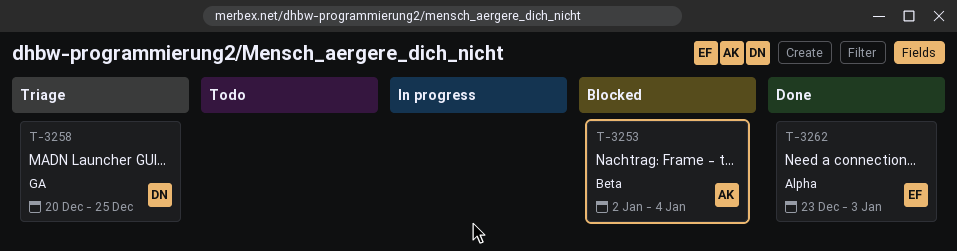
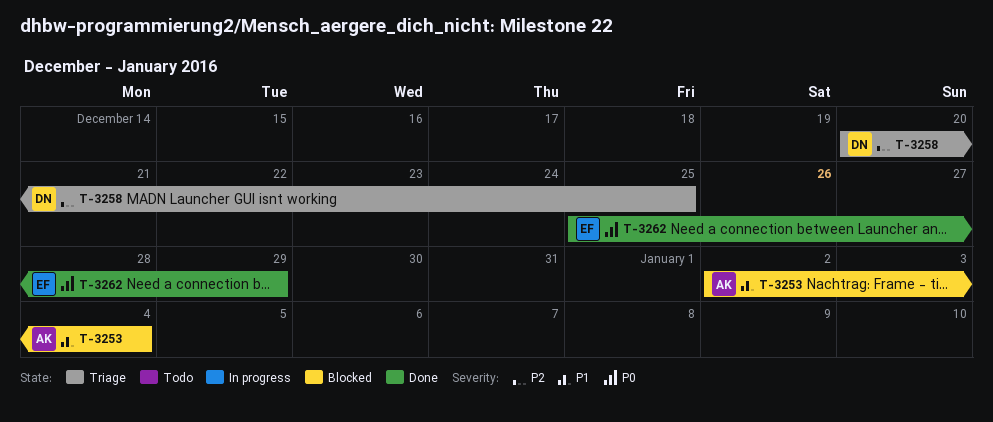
T-3262, start: Dec 23 -> Dec 25
T-3262, due: Jan 3 -> Dec 29

